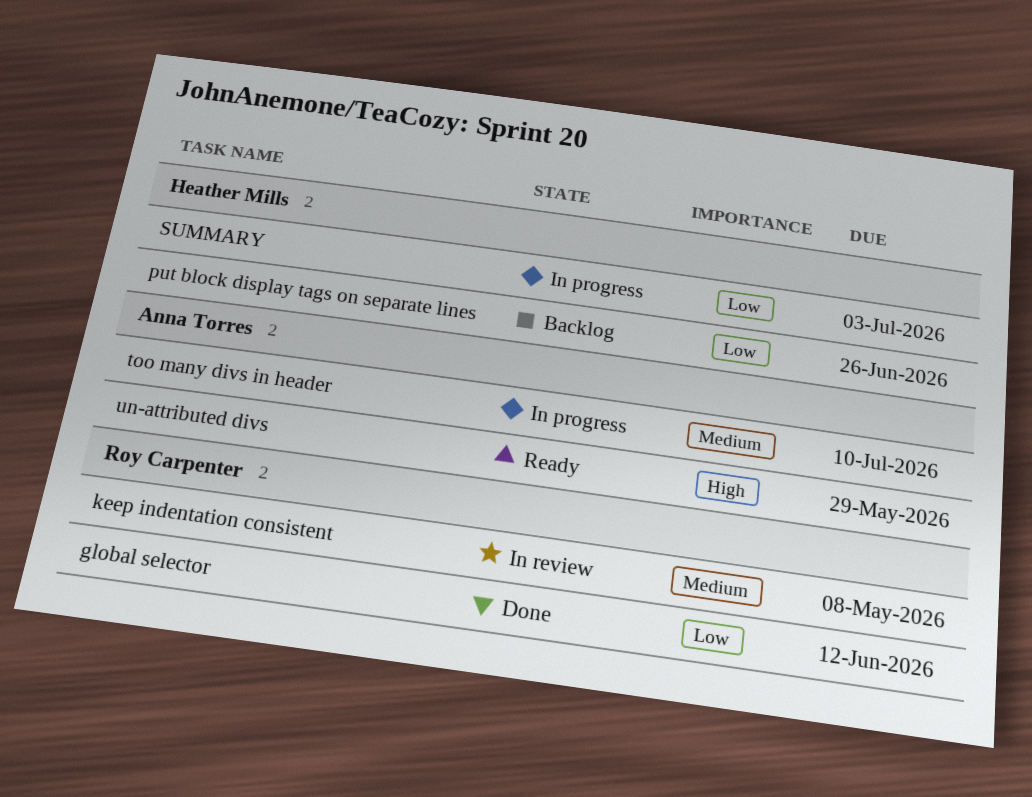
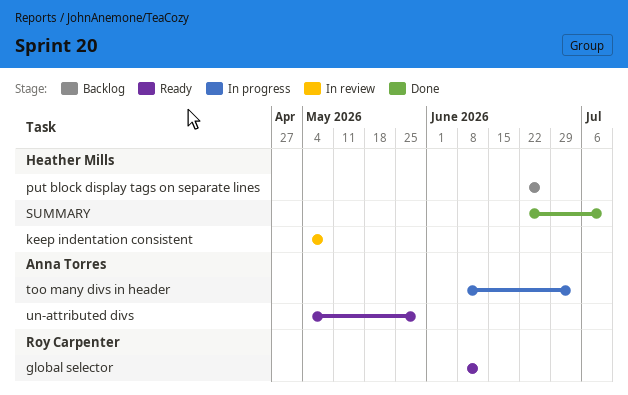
global selector, status: Done -> Ready
keep indentation consistent, owner: Roy Carpenter -> Heather Mills
SUMMARY, status: In progress -> Done
SUMMARY, due: Jul 3 -> Jul 10
too many divs in header, due: Jul 10 -> Jul 3

